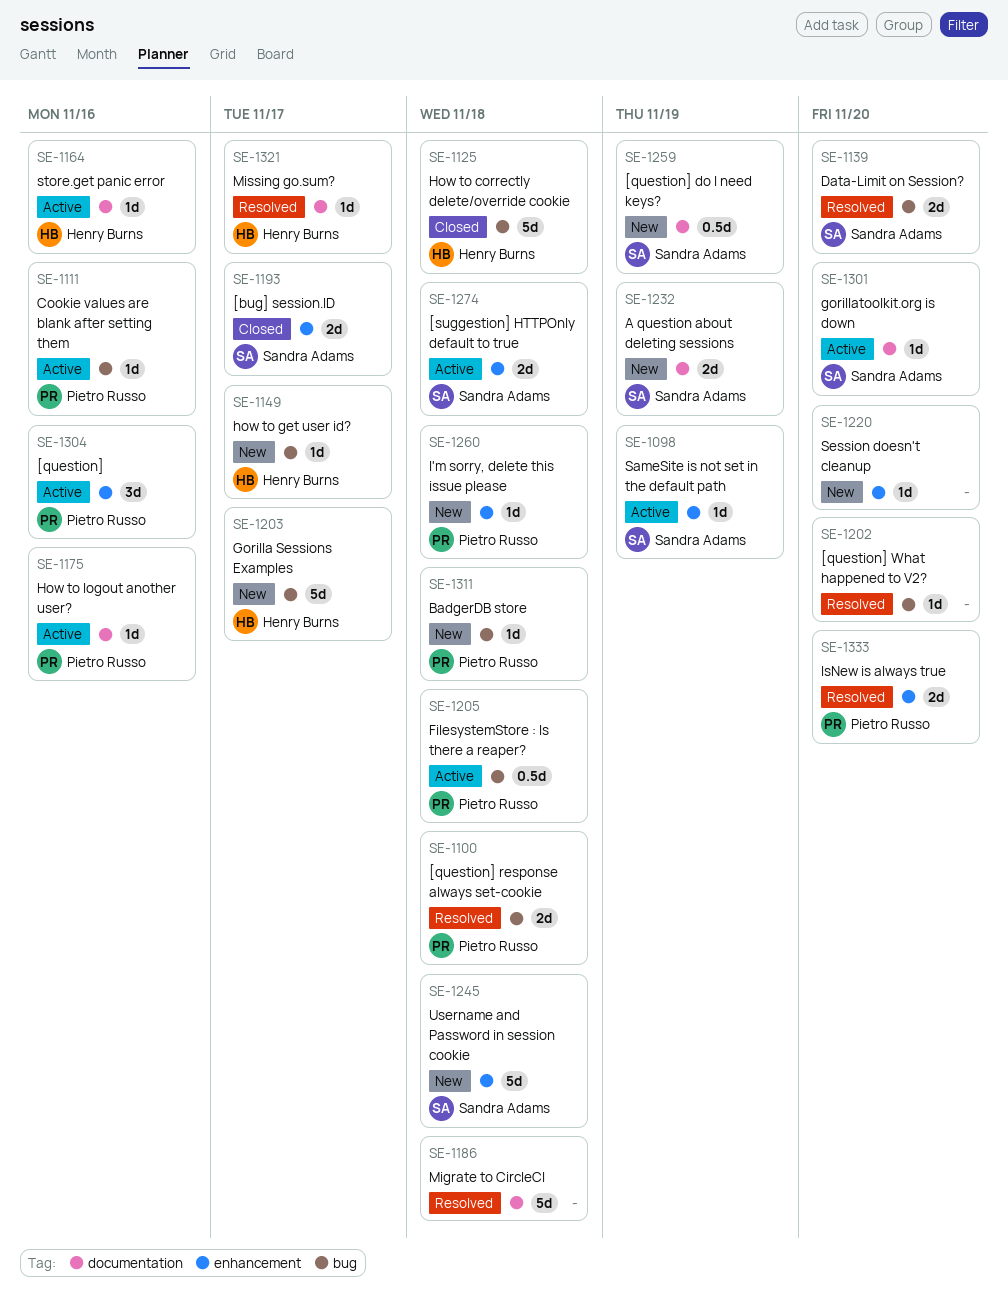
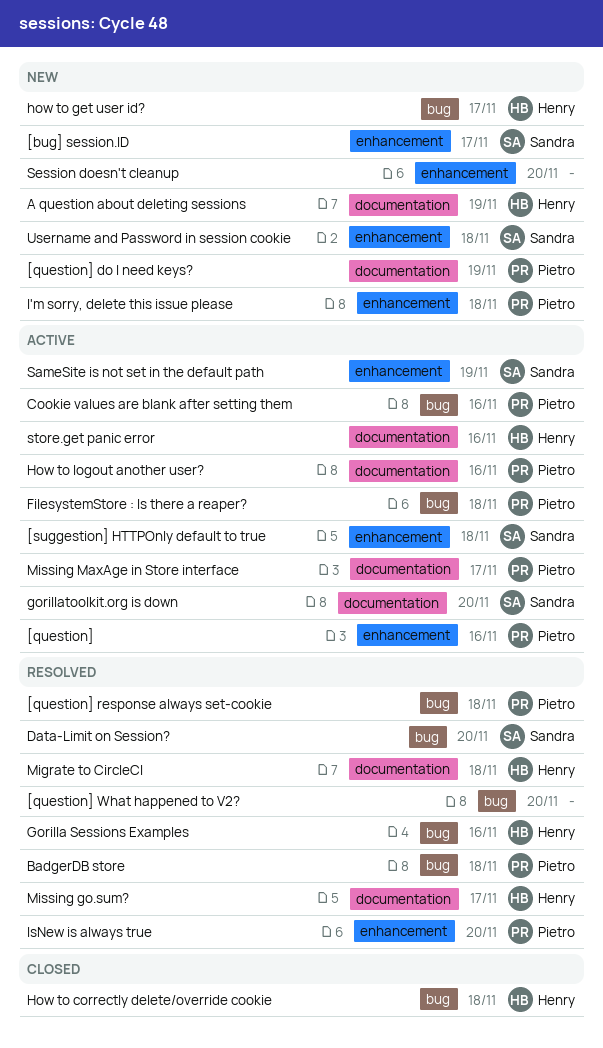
[bug] session.ID, status: Closed -> New
[question] do I need keys?, owner: Sandra Adams -> Pietro Russo
A question about deleting sessions, owner: Sandra Adams -> Henry Burns
BadgerDB store, status: New -> Resolved
Gorilla Sessions Examples, status: New -> Resolved
Gorilla Sessions Examples, due: Nov 17 -> Nov 16
Migrate to CircleCI, owner: none -> Henry Burns
Missing MaxAge in Store interface: none -> present

